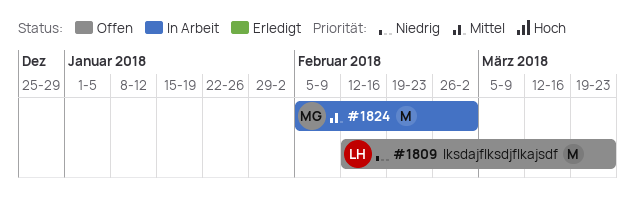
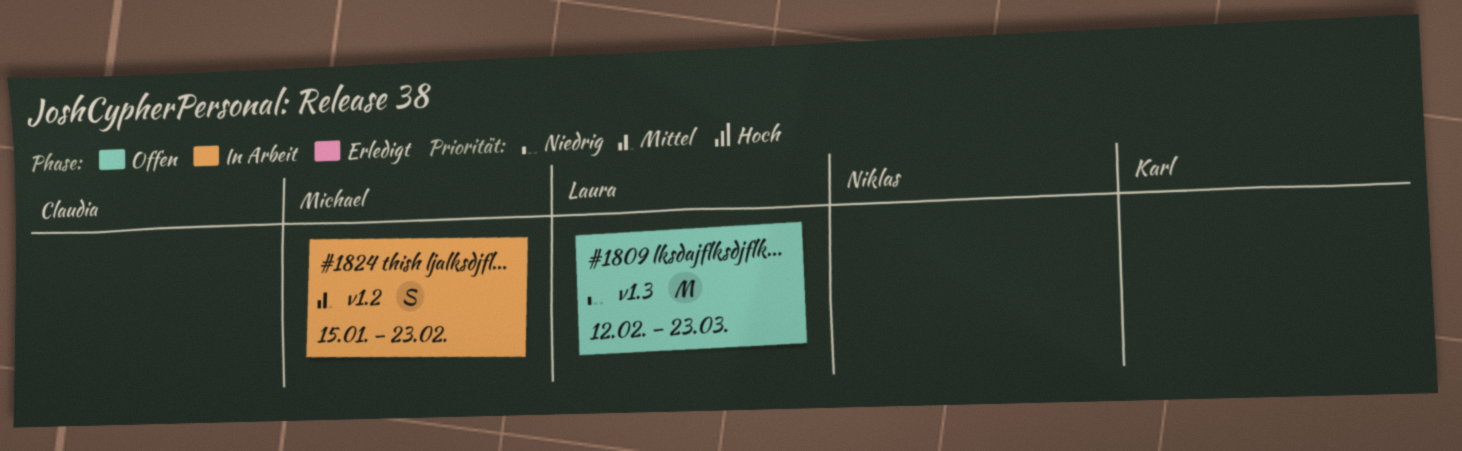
#1824, estimate: M -> S
#1824, start: Feb 5 -> Jan 15
#1824, due: Mar 2 -> Feb 23

